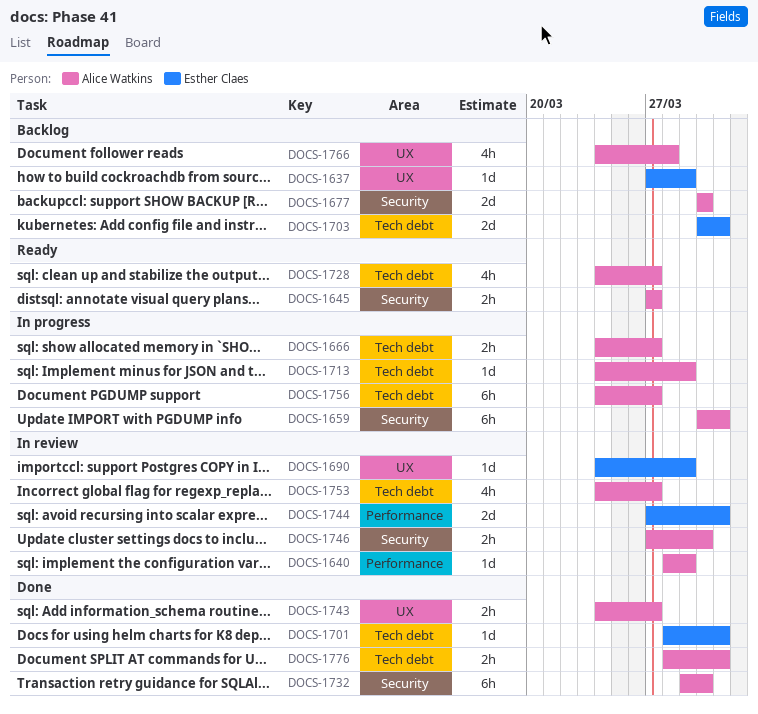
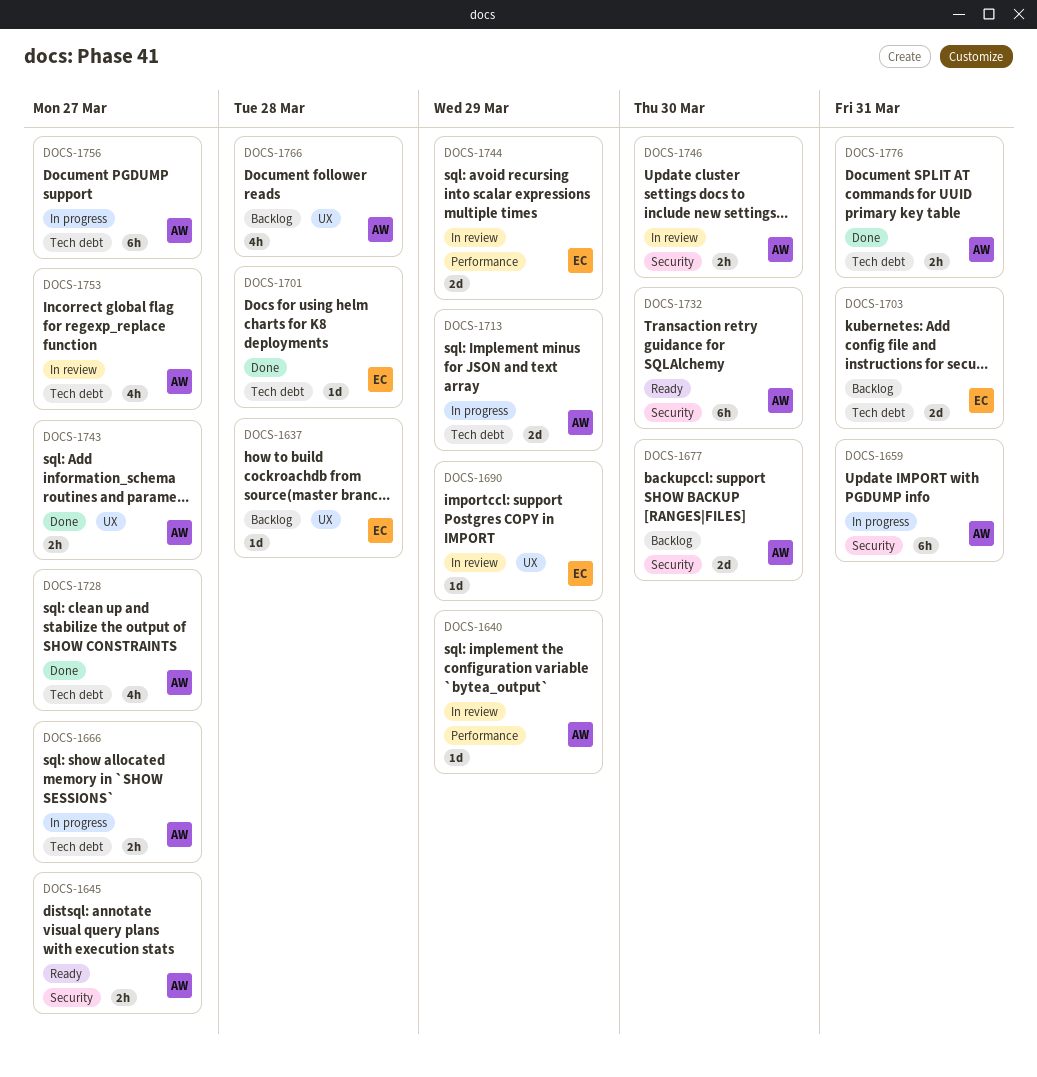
DOCS-1637, due: Mar 29 -> Mar 28
DOCS-1701, due: Mar 31 -> Mar 28
DOCS-1713, estimate: 1d -> 2d
DOCS-1728, status: Ready -> Done
DOCS-1732, status: Done -> Ready
DOCS-1744, due: Mar 31 -> Mar 29

